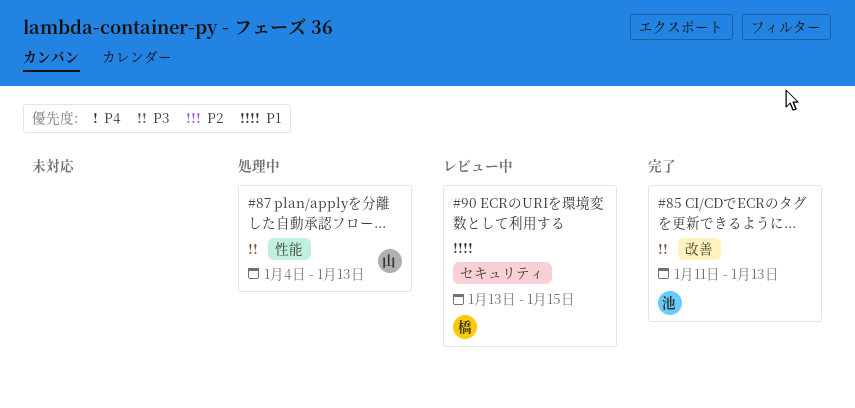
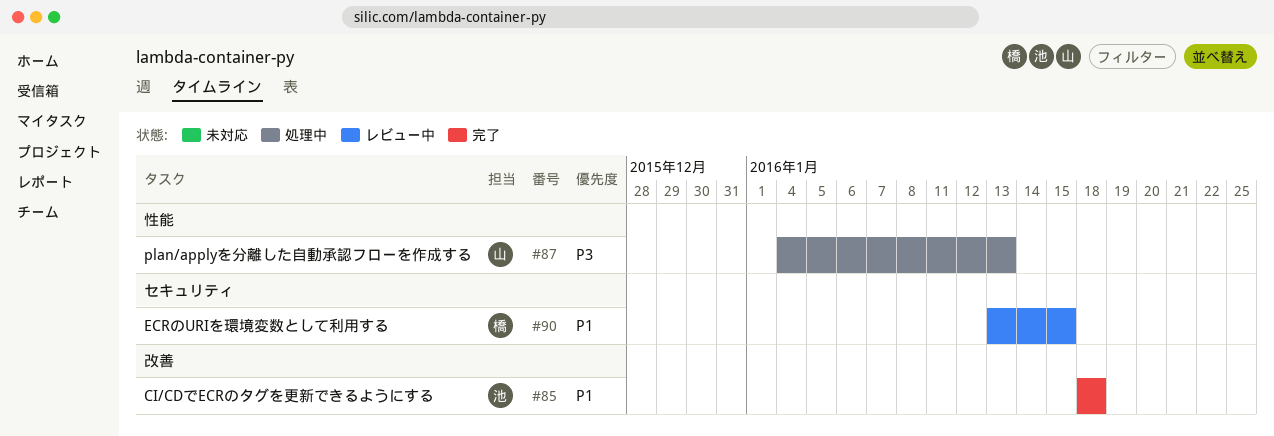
#85, priority: P3 -> P1
#85, start: Jan 11 -> Jan 18
#85, due: Jan 13 -> Jan 18

